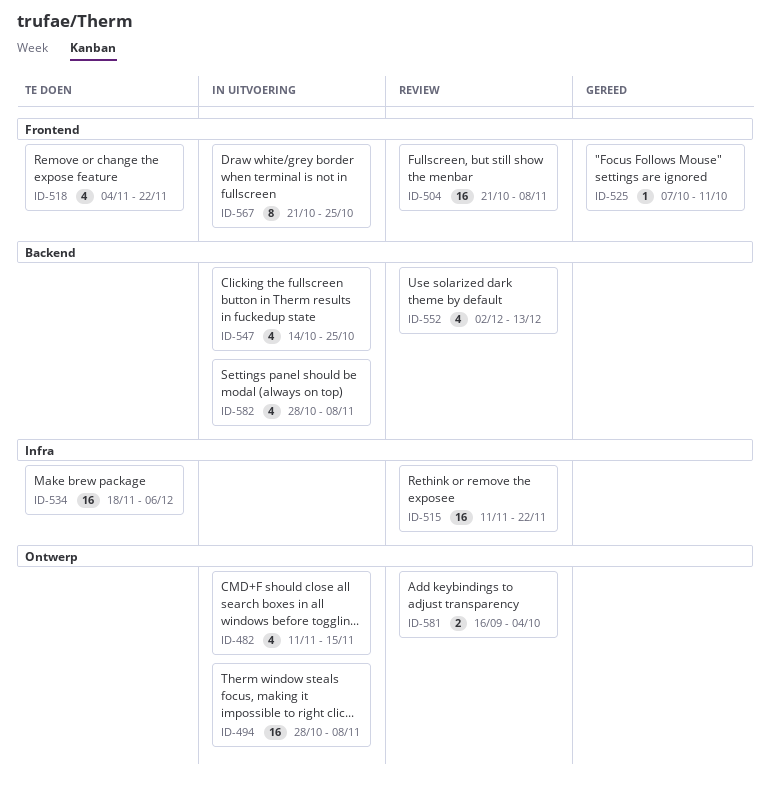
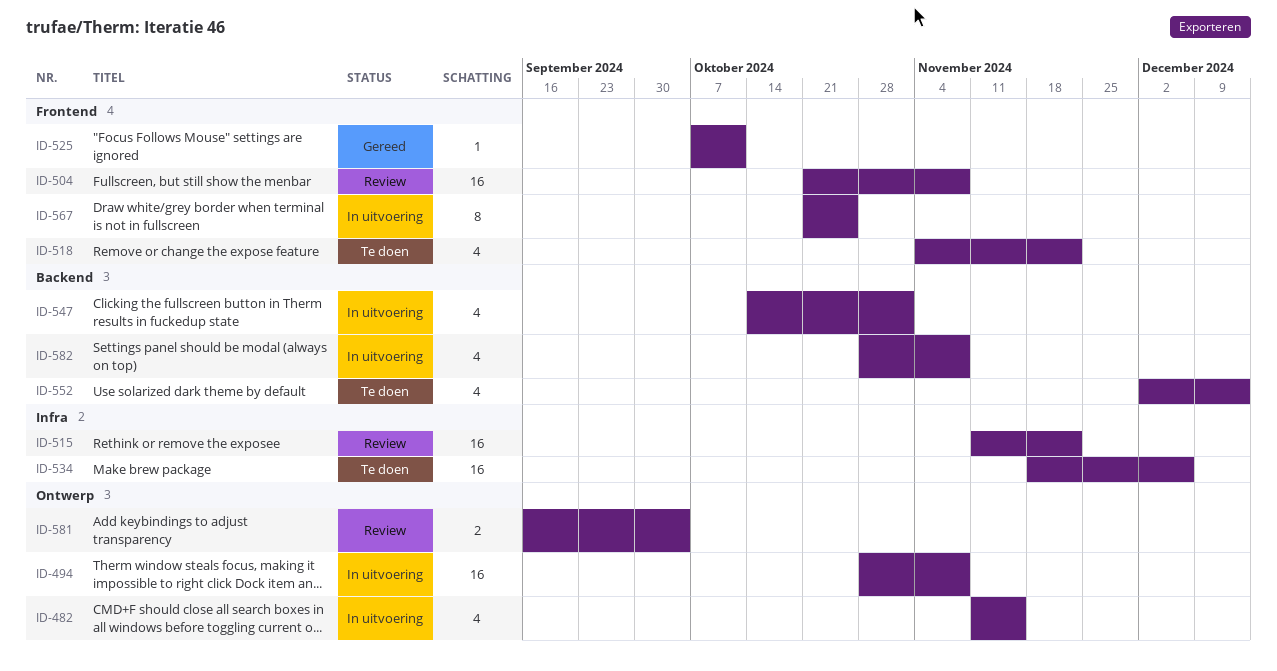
ID-547, due: Oct 25 -> Nov 1
ID-552, status: Review -> Te doen

